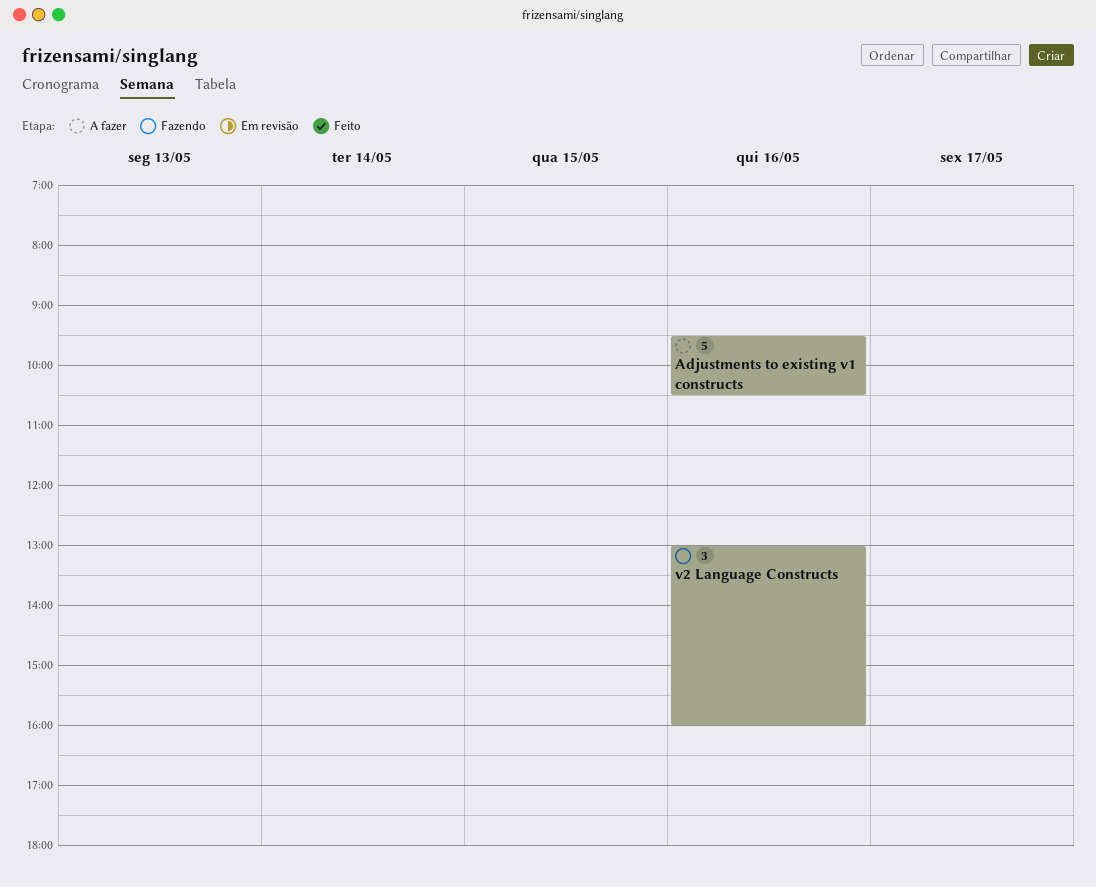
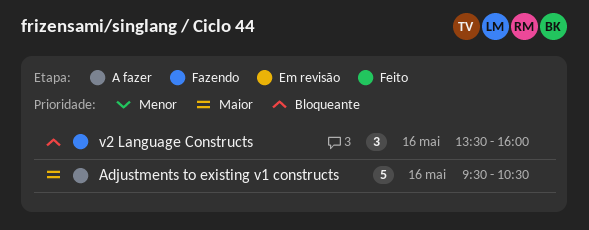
v2 Language Constructs, begins: 13:00 -> 13:30

